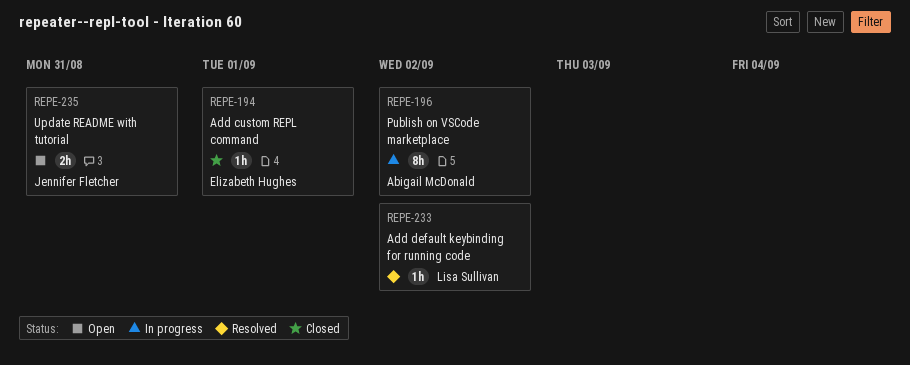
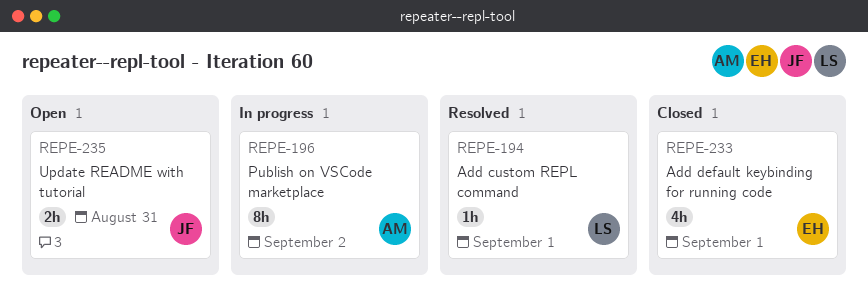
REPE-194, status: Closed -> Resolved
REPE-194, owner: Elizabeth Hughes -> Lisa Sullivan
REPE-233, status: Resolved -> Closed
REPE-233, owner: Lisa Sullivan -> Elizabeth Hughes
REPE-233, estimate: 1h -> 4h
REPE-233, due: Sep 2 -> Sep 1

